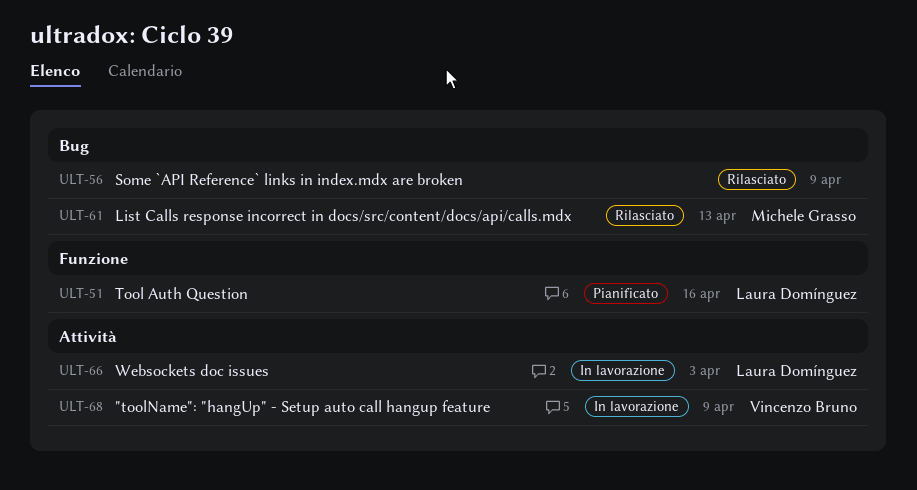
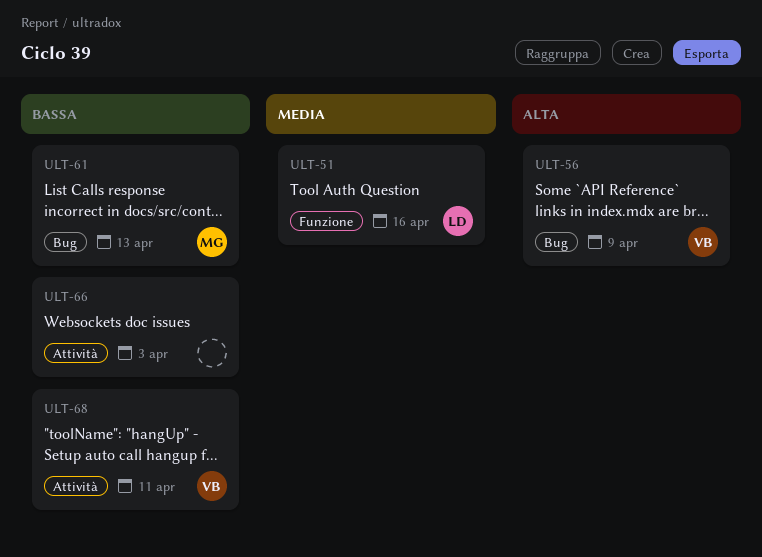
ULT-56, owner: none -> Vincenzo Bruno
ULT-66, owner: Laura Domínguez -> none
ULT-68, due: Apr 9 -> Apr 11

